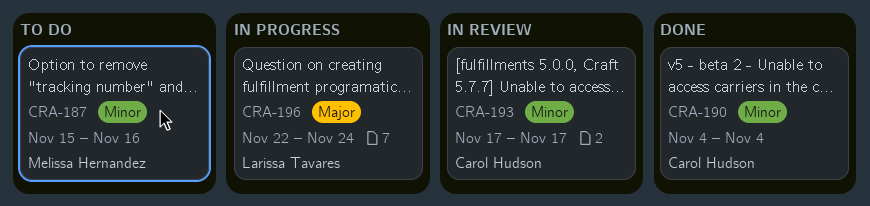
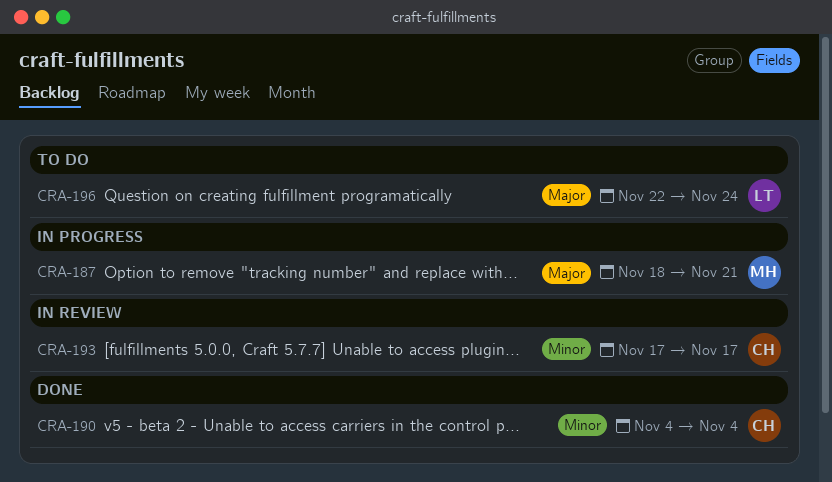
CRA-187, status: To do -> In progress
CRA-187, priority: Minor -> Major
CRA-187, start: Nov 15 -> Nov 18
CRA-187, due: Nov 16 -> Nov 21
CRA-196, status: In progress -> To do

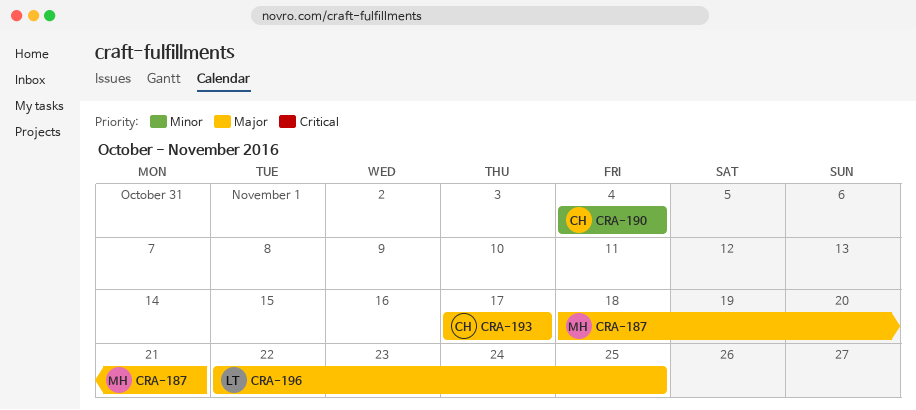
CRA-193, priority: Minor -> Major
CRA-196, due: Nov 24 -> Nov 25

